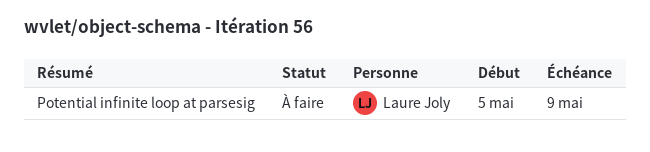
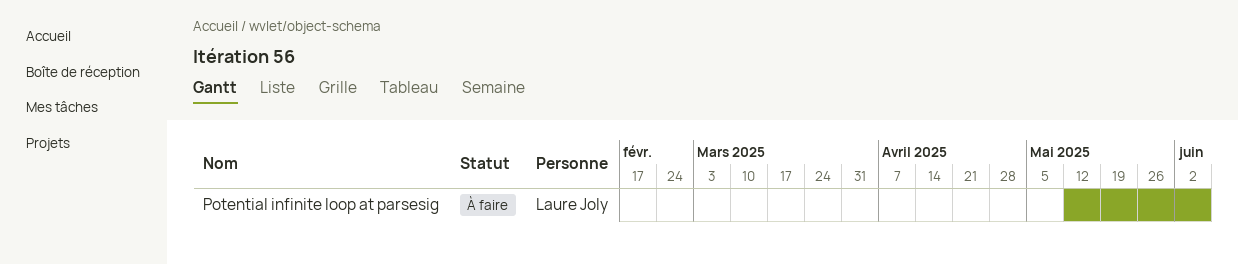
Potential infinite loop at parsesig, start: May 5 -> May 12
Potential infinite loop at parsesig, due: May 9 -> Jun 6

